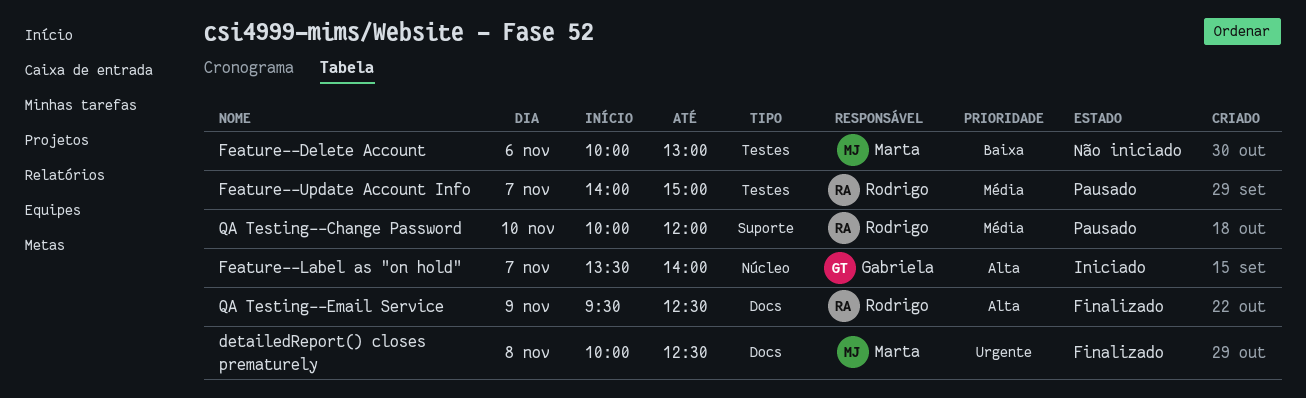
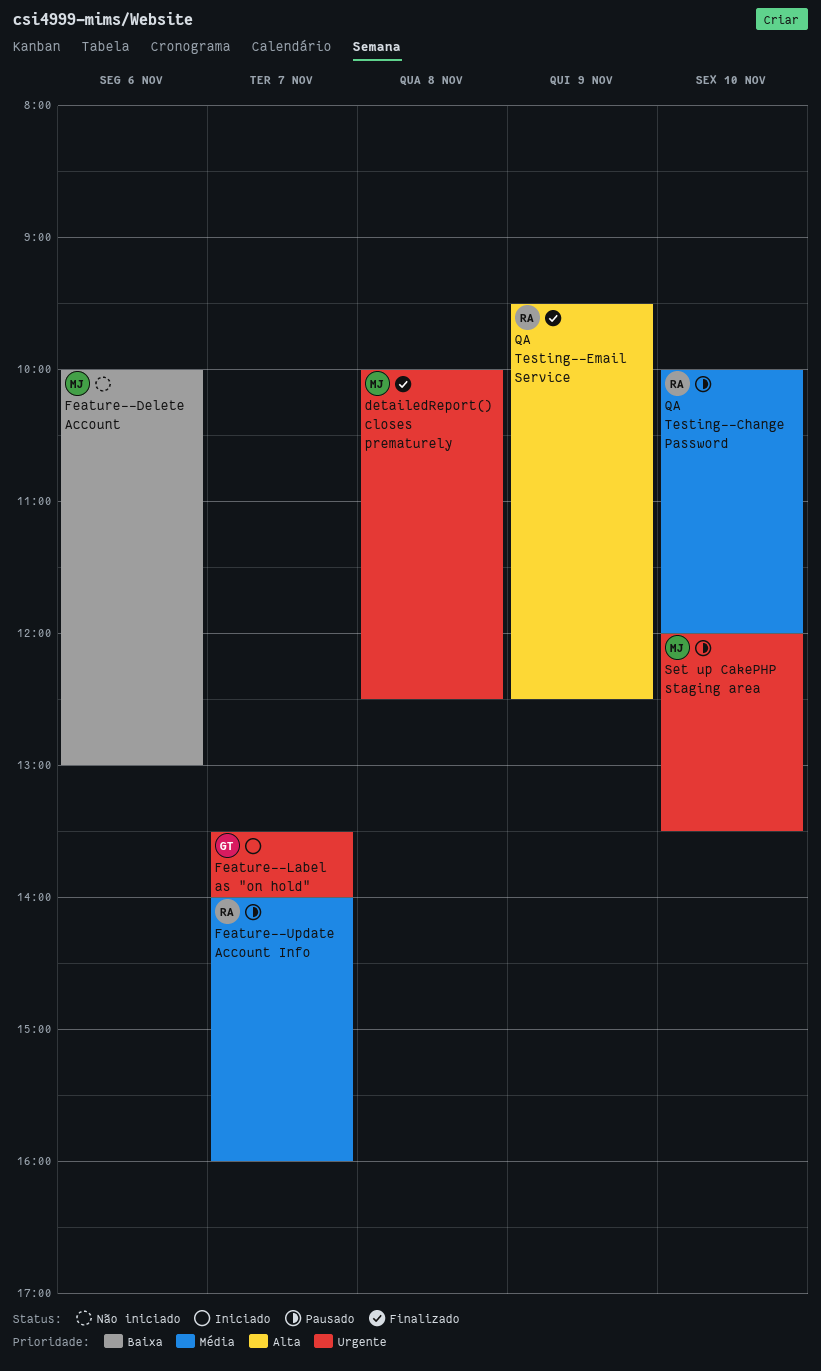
Feature--Label as "on hold", priority: Alta -> Urgente
Feature--Update Account Info, ends: 15:00 -> 16:00
Set up CakePHP staging area: none -> present

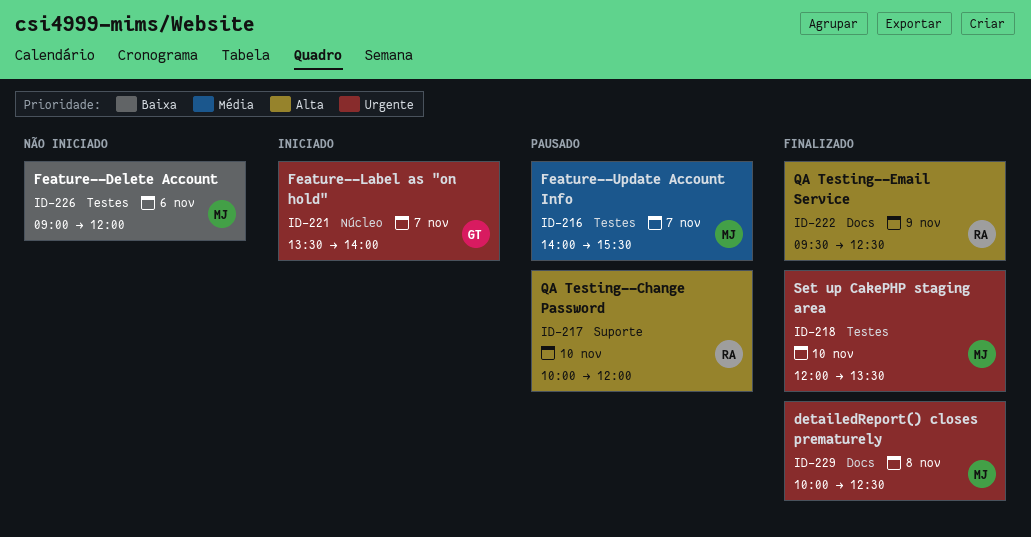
Feature--Delete Account, begins: 10:00 -> 09:00
Feature--Delete Account, ends: 13:00 -> 12:00
Feature--Update Account Info, owner: RA -> MJ
Feature--Update Account Info, ends: 16:00 -> 15:30
QA Testing--Change Password, priority: Média -> Alta
Set up CakePHP staging area, status: Pausado -> Finalizado

